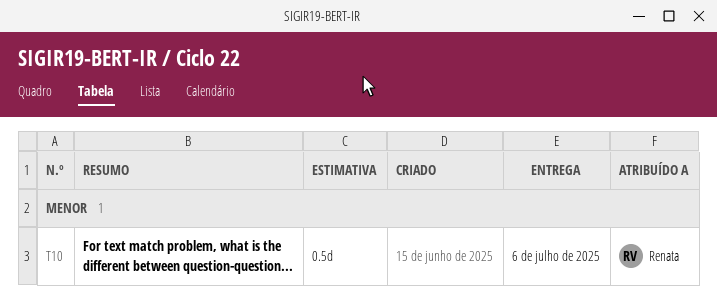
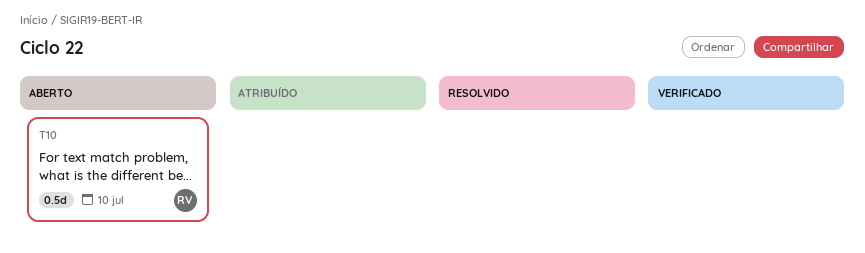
T10, due: Jul 6 -> Jul 10

